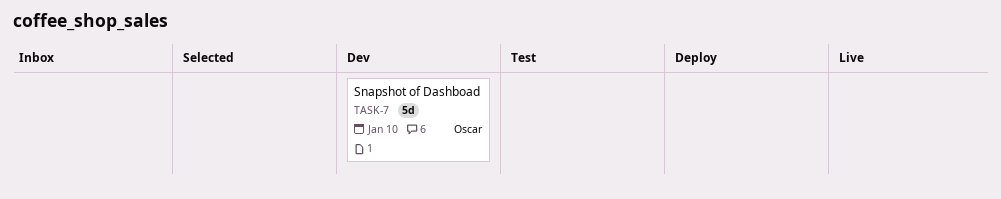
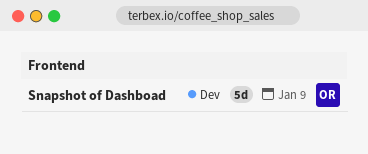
Snapshot of Dashboad, due: Jan 10 -> Jan 9

